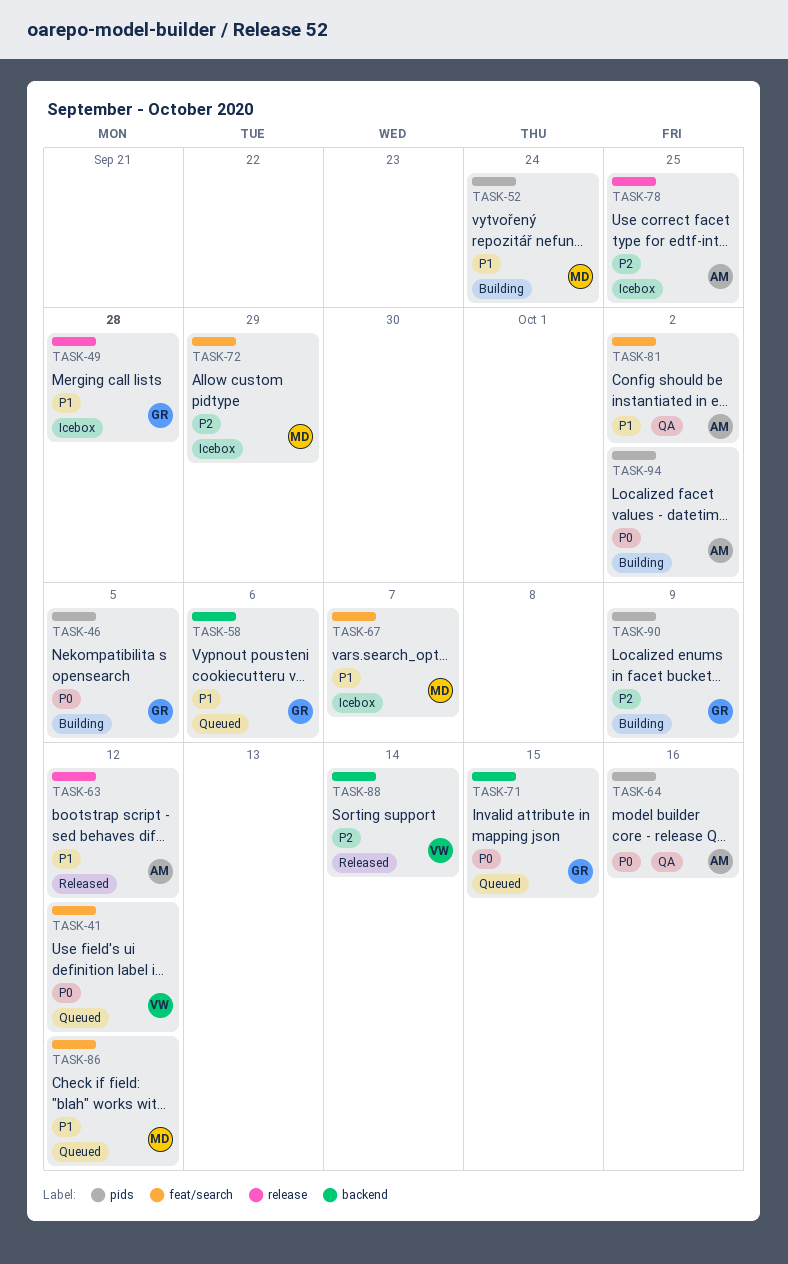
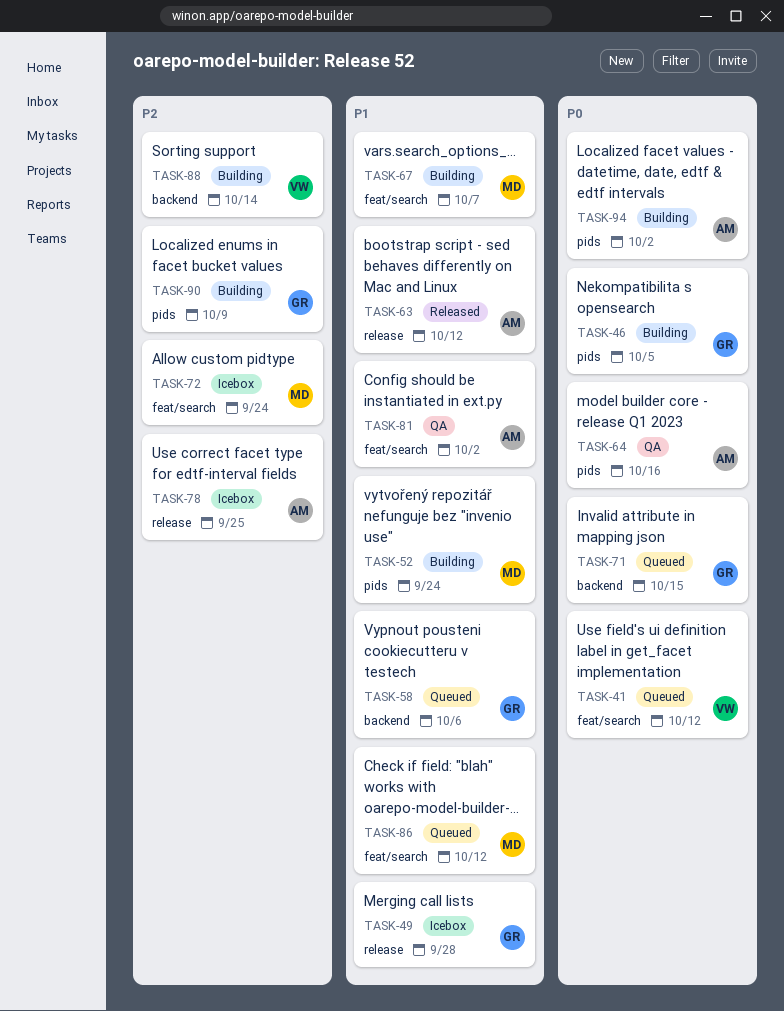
TASK-67, status: Icebox -> Building
TASK-72, due: Sep 29 -> Sep 24
TASK-88, status: Released -> Building

